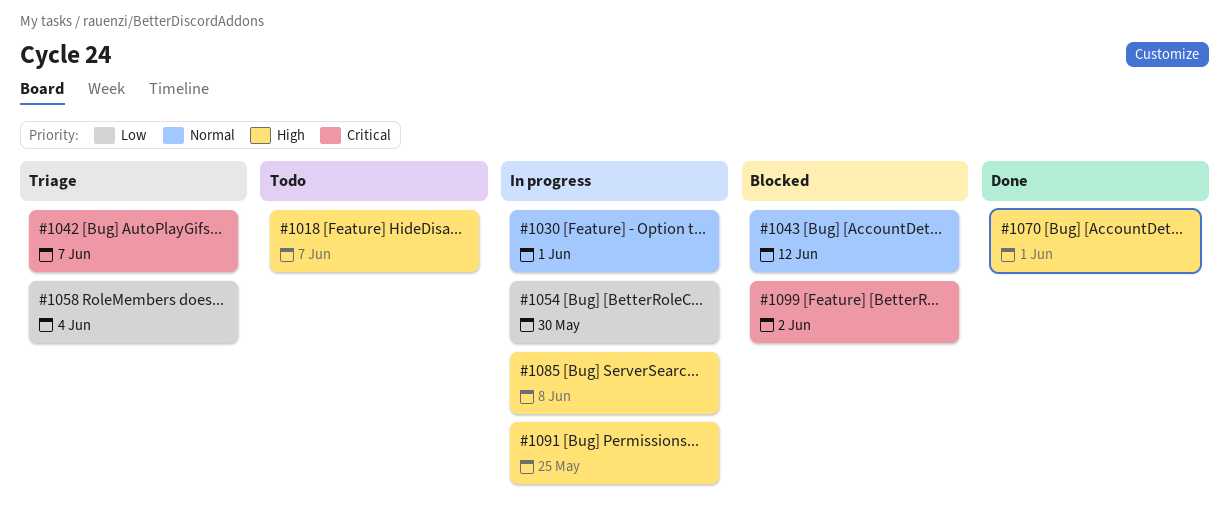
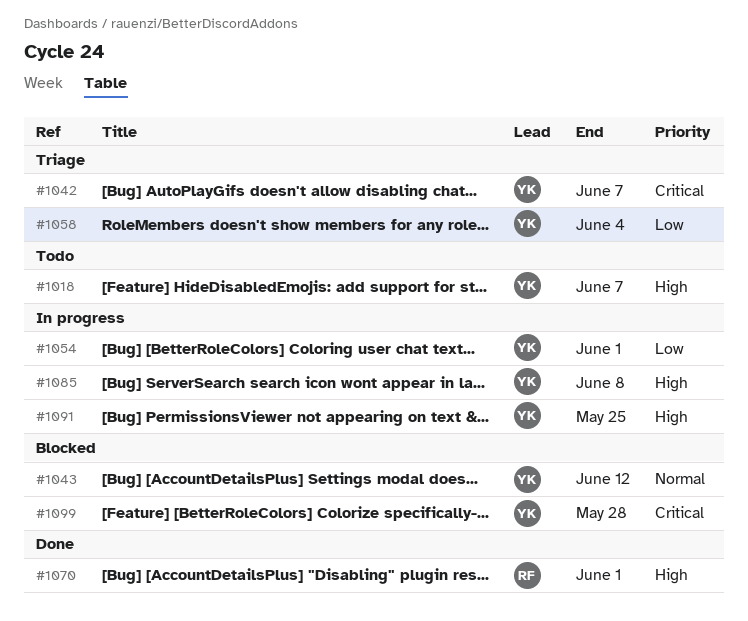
#1030: present -> none
#1054, due: May 30 -> Jun 1
#1099, due: Jun 2 -> May 28

